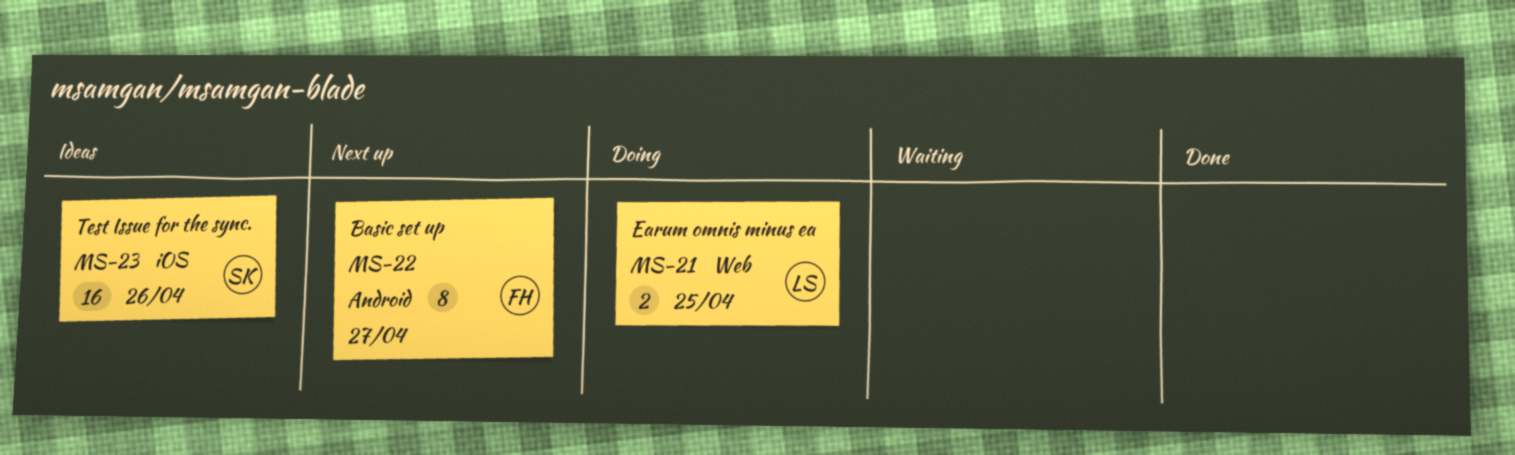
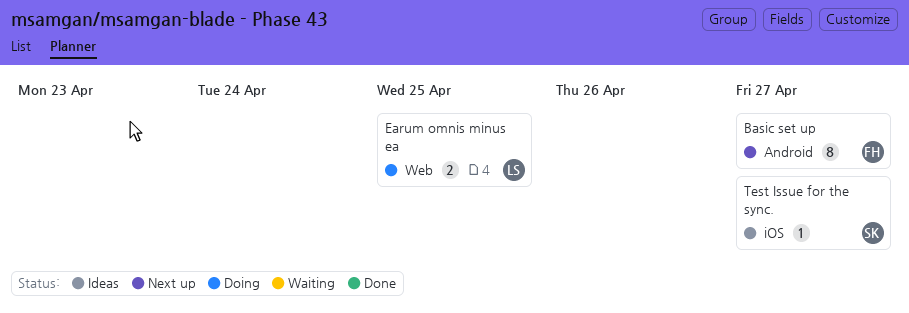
Test Issue for the sync., estimate: 16 -> 1
Test Issue for the sync., due: Apr 26 -> Apr 27

